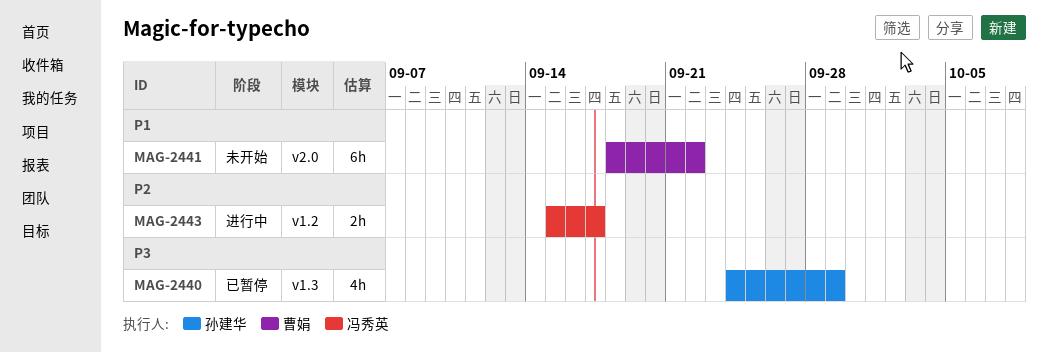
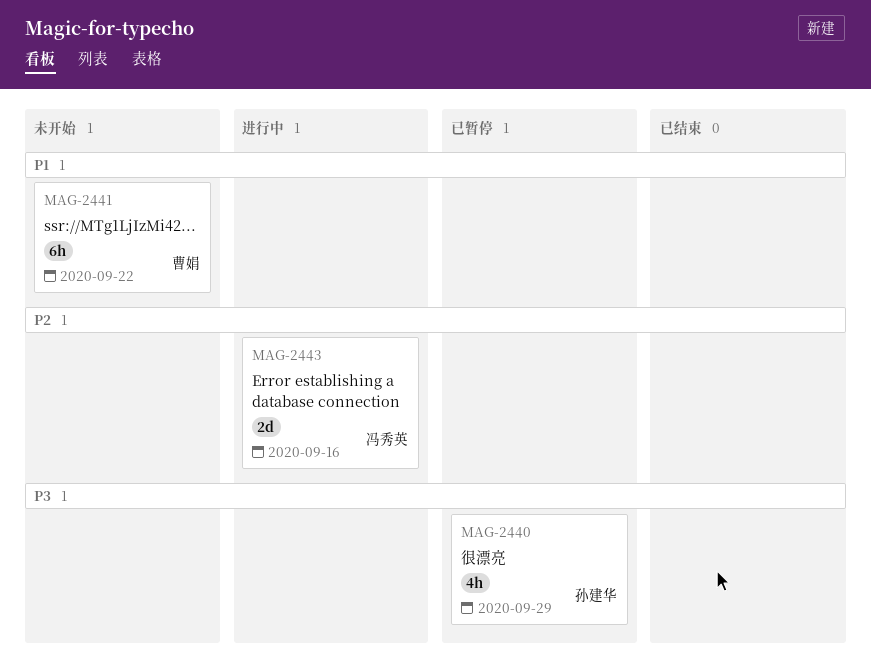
MAG-2443, estimate: 2h -> 2d
MAG-2443, due: Sep 17 -> Sep 16

